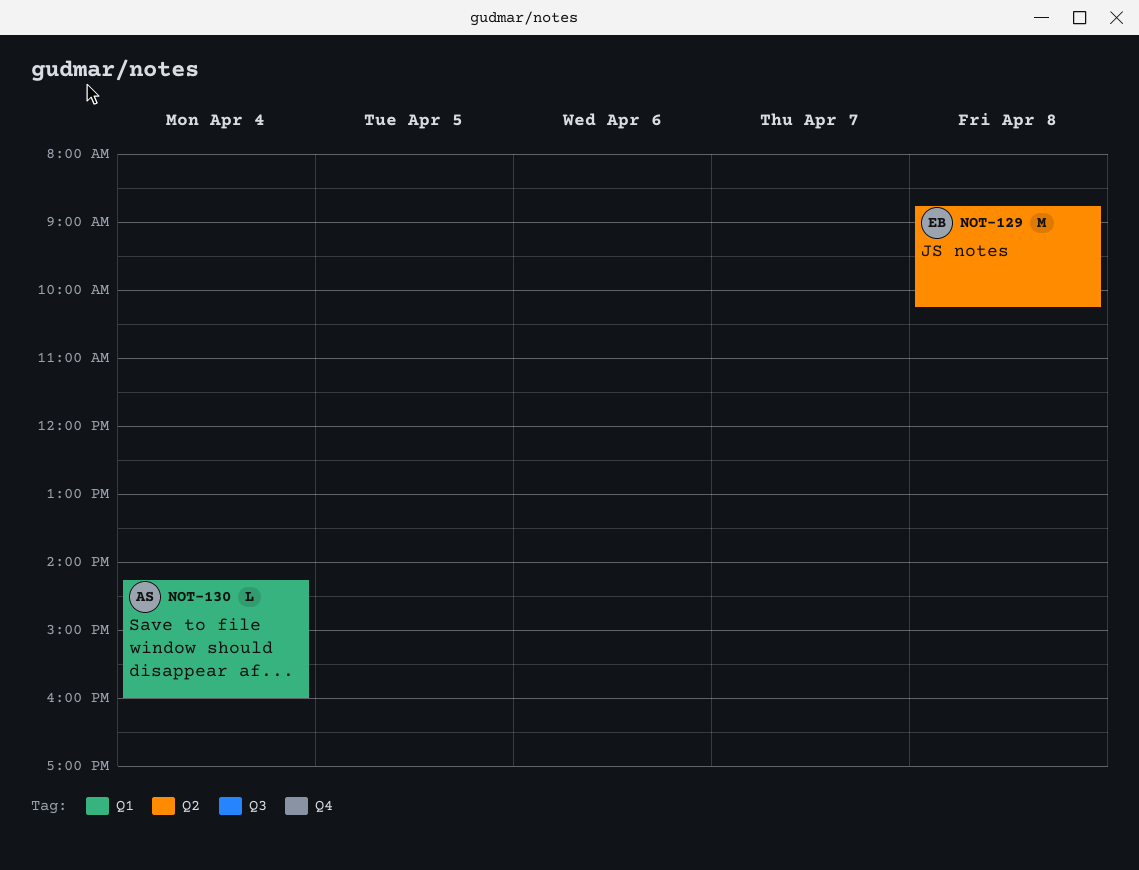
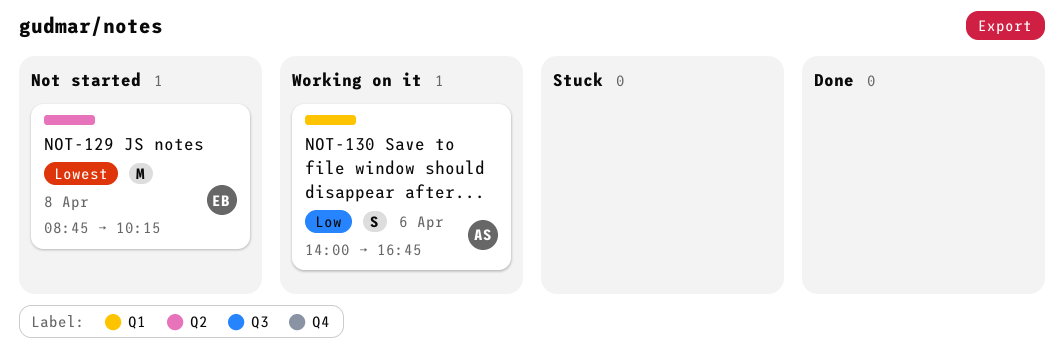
NOT-130, estimate: L -> S
NOT-130, day: Apr 4 -> Apr 6
NOT-130, begins: 14:15 -> 14:00
NOT-130, ends: 16:00 -> 16:45

